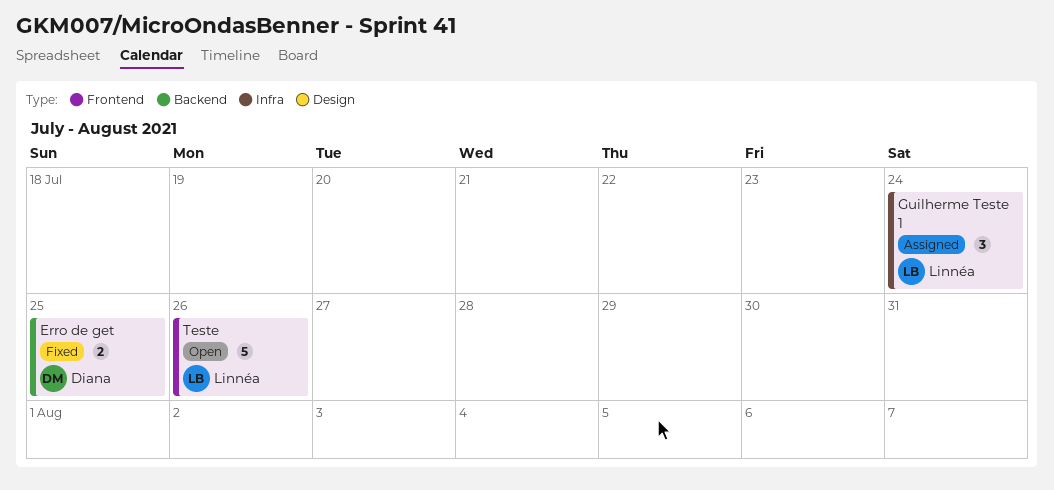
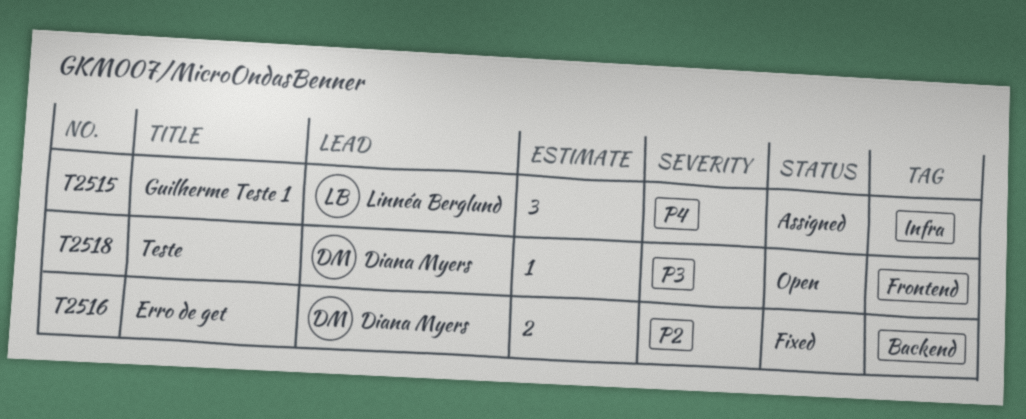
Teste, owner: Linnéa Berglund -> Diana Myers
Teste, estimate: 5 -> 1

